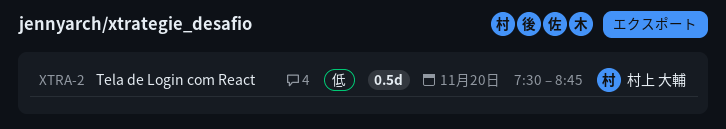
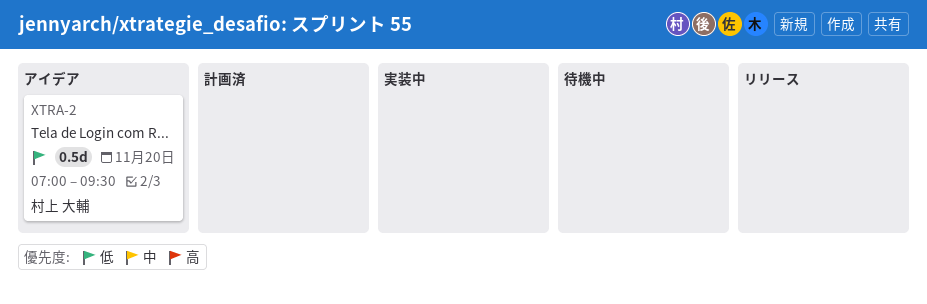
XTRA-2, begins: 07:30 -> 07:00
XTRA-2, ends: 08:45 -> 09:30

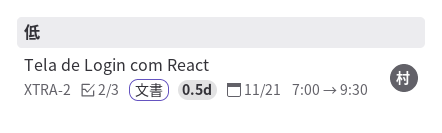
XTRA-2, day: Nov 20 -> Nov 21

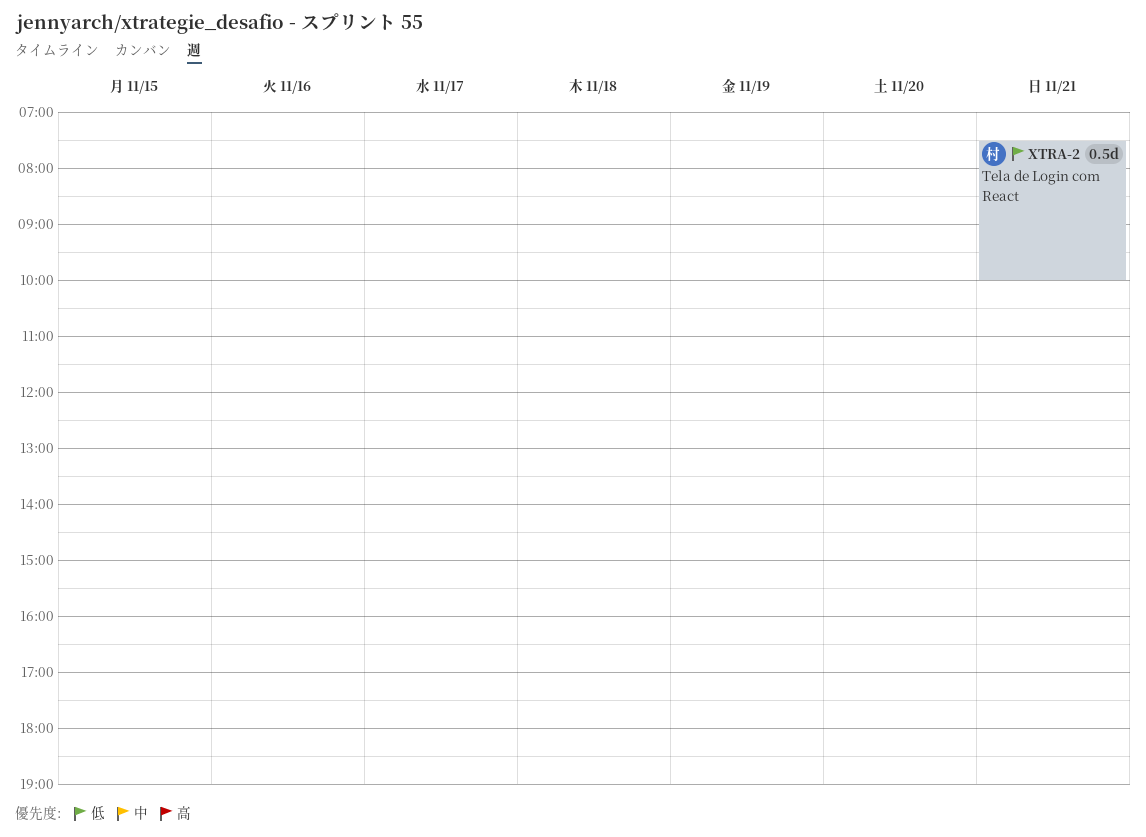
XTRA-2, begins: 07:00 -> 07:30
XTRA-2, ends: 09:30 -> 10:00

